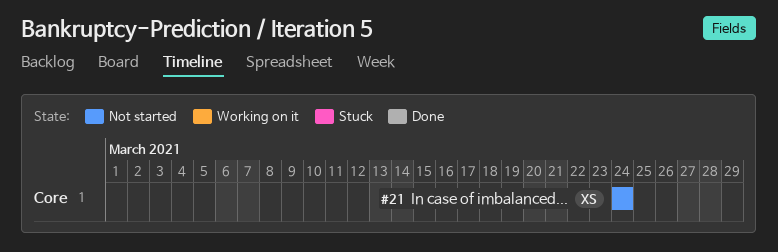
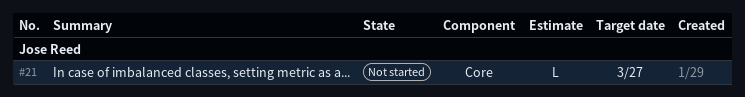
#21, estimate: XS -> L
#21, due: Mar 24 -> Mar 27

